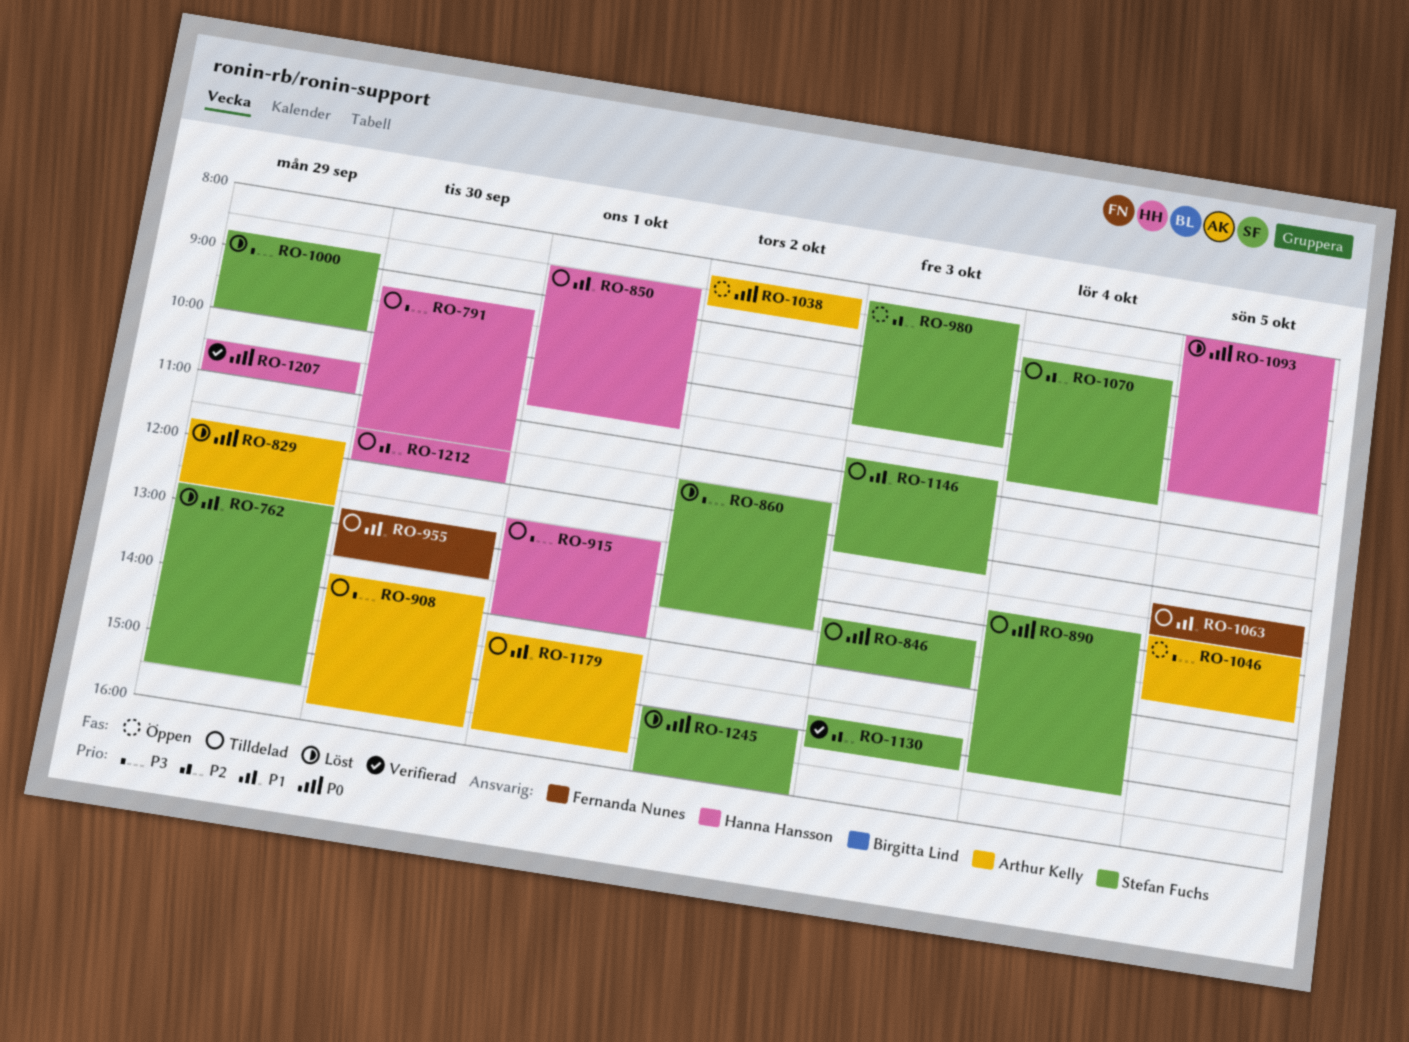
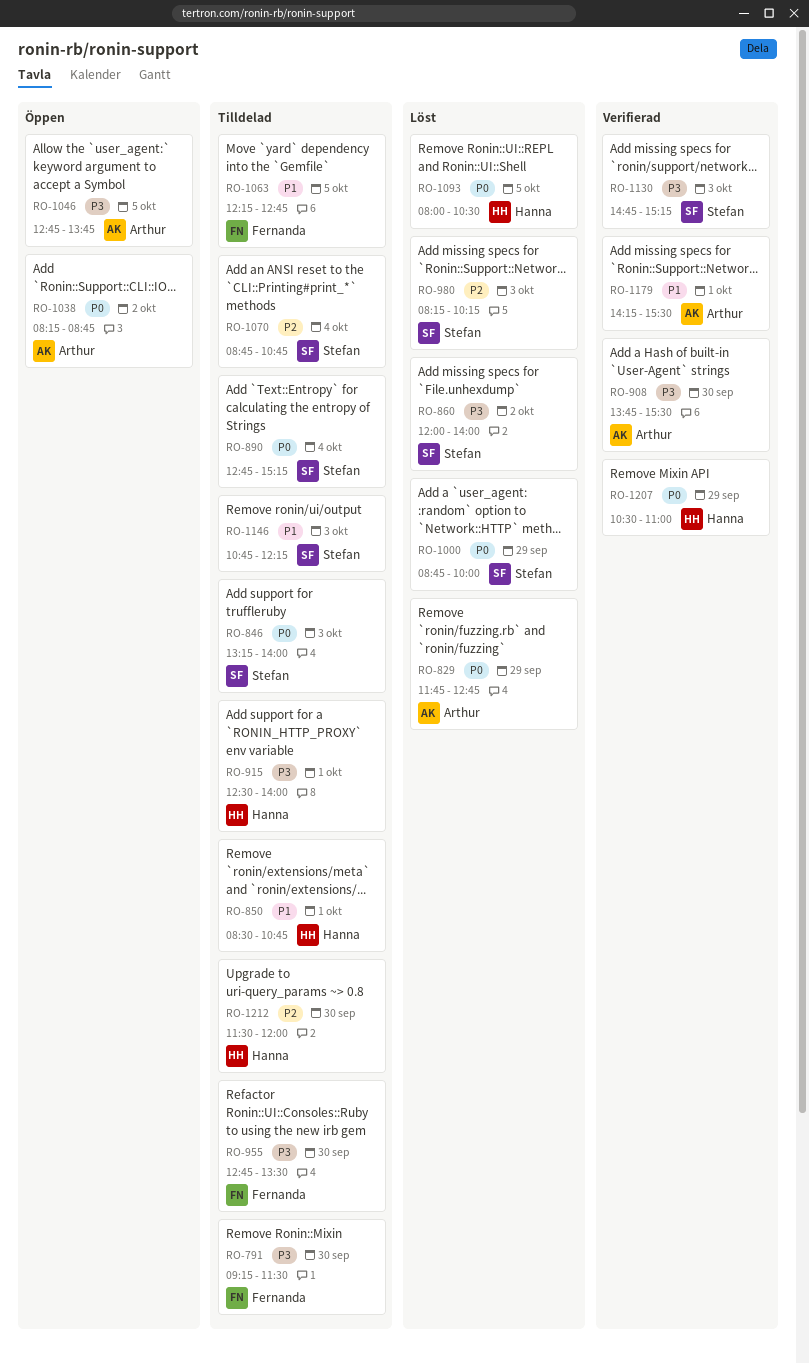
RO-762: present -> none
RO-791, owner: Hanna Hansson -> Fernanda Nunes
RO-860, begins: 11:30 -> 12:00
RO-860, ends: 13:30 -> 14:00
RO-908, status: Tilldelad -> Verifierad
RO-908, ends: 15:45 -> 15:30
RO-955, priority: P1 -> P3
RO-980, status: Öppen -> Löst
RO-1000, priority: P3 -> P0
RO-1130, priority: P2 -> P3
RO-1179, status: Tilldelad -> Verifierad
RO-1179, ends: 15:45 -> 15:30
RO-1245: present -> none

